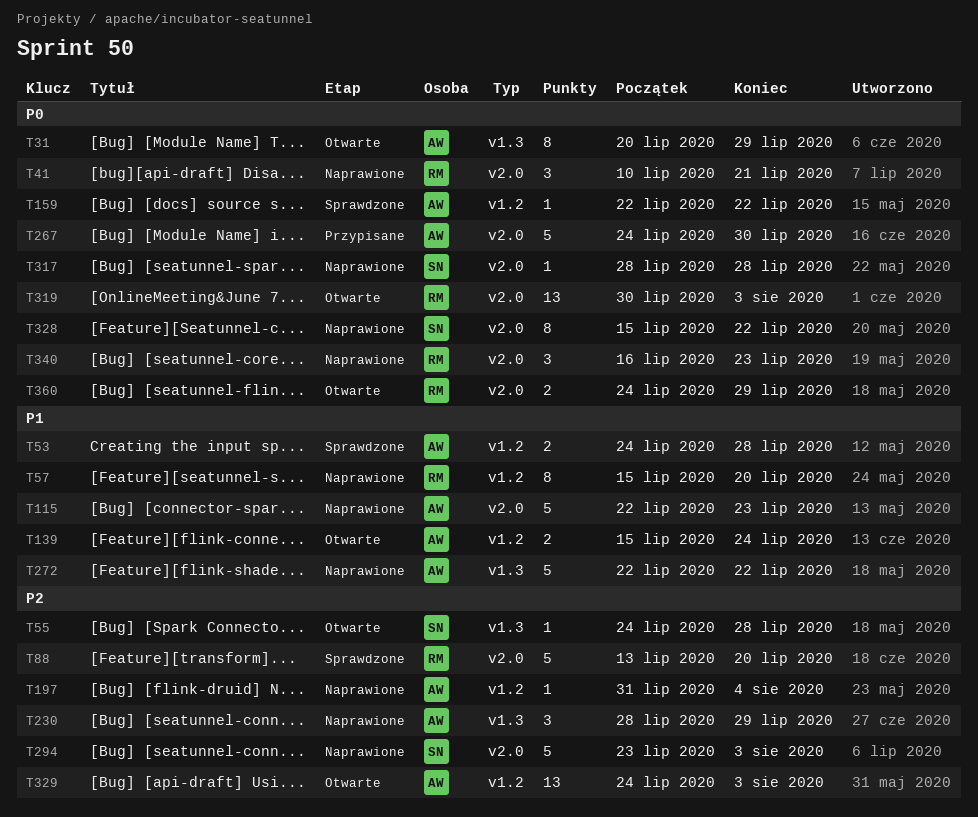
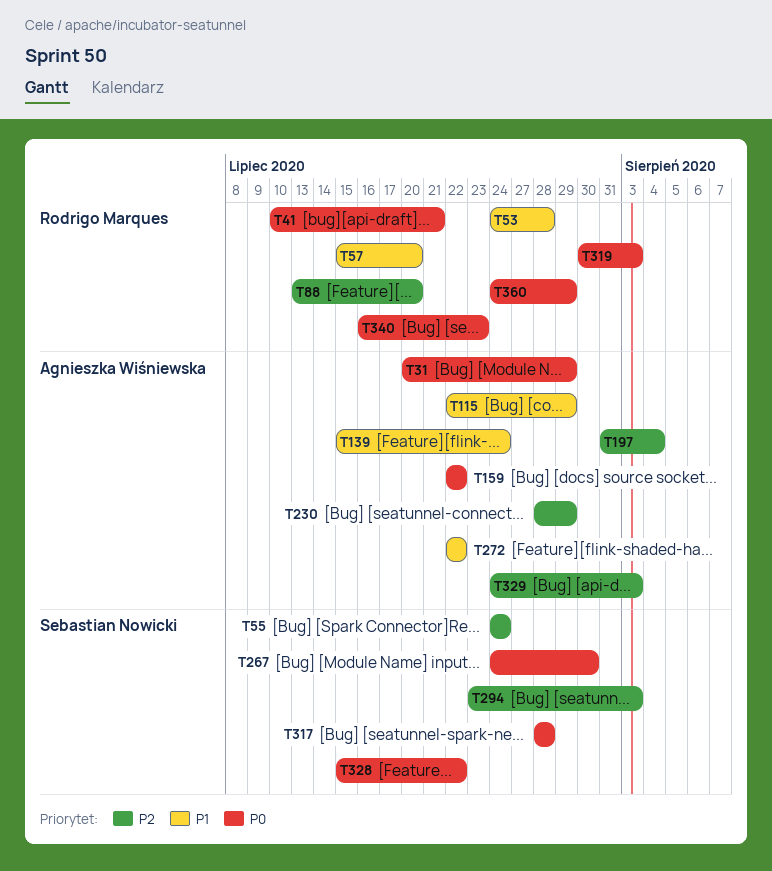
T53, owner: Agnieszka Wiśniewska -> Rodrigo Marques
T55, due: Jul 28 -> Jul 24
T115, due: Jul 23 -> Jul 29
T267, owner: Agnieszka Wiśniewska -> Sebastian Nowicki

